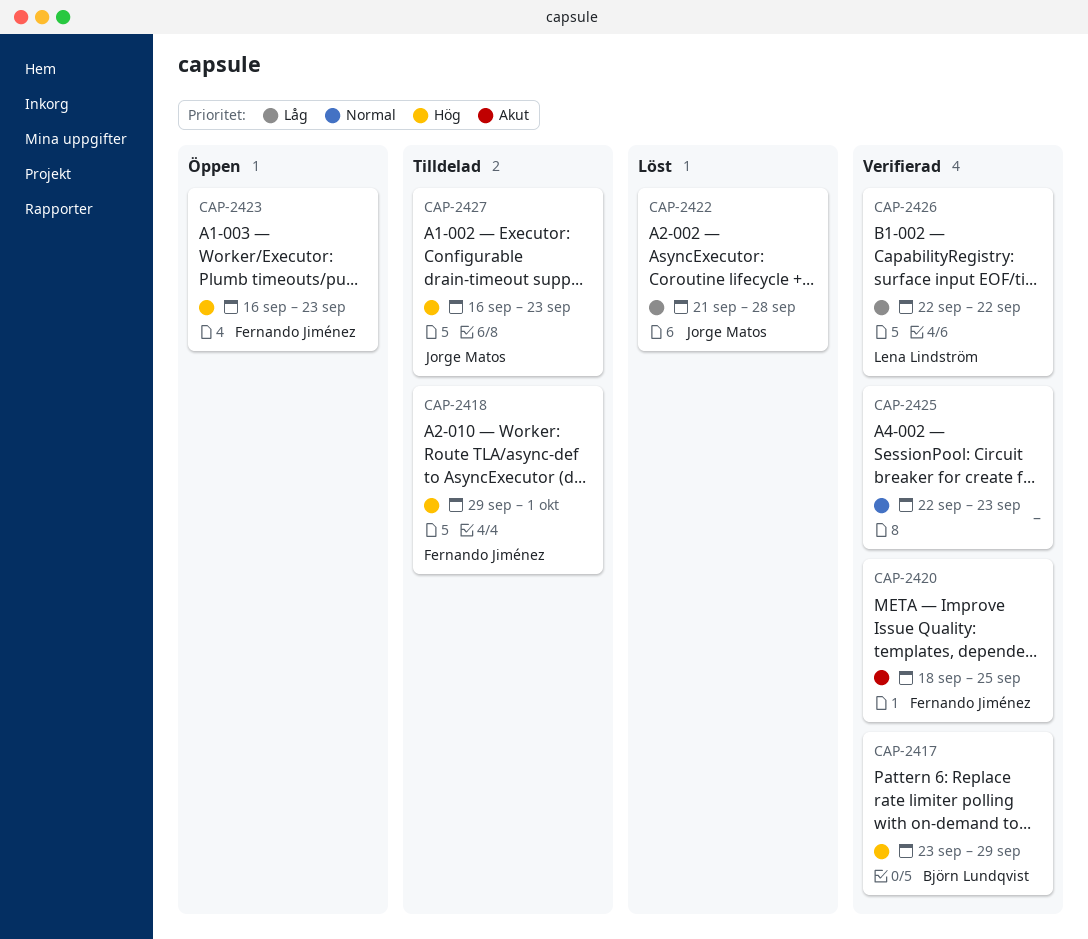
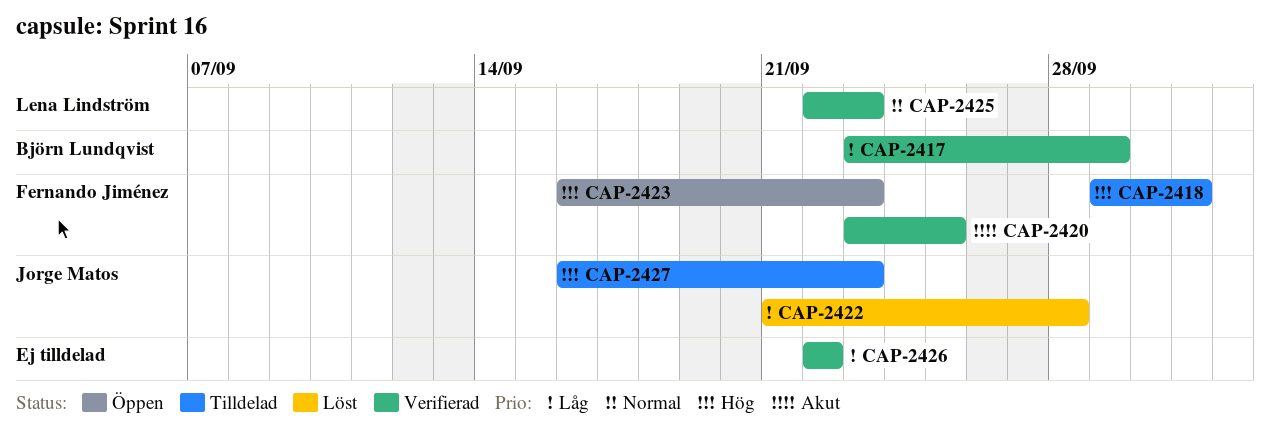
CAP-2417, priority: Hög -> Låg
CAP-2420, start: Sep 18 -> Sep 23
CAP-2425, owner: none -> Lena Lindström
CAP-2426, owner: Lena Lindström -> none

